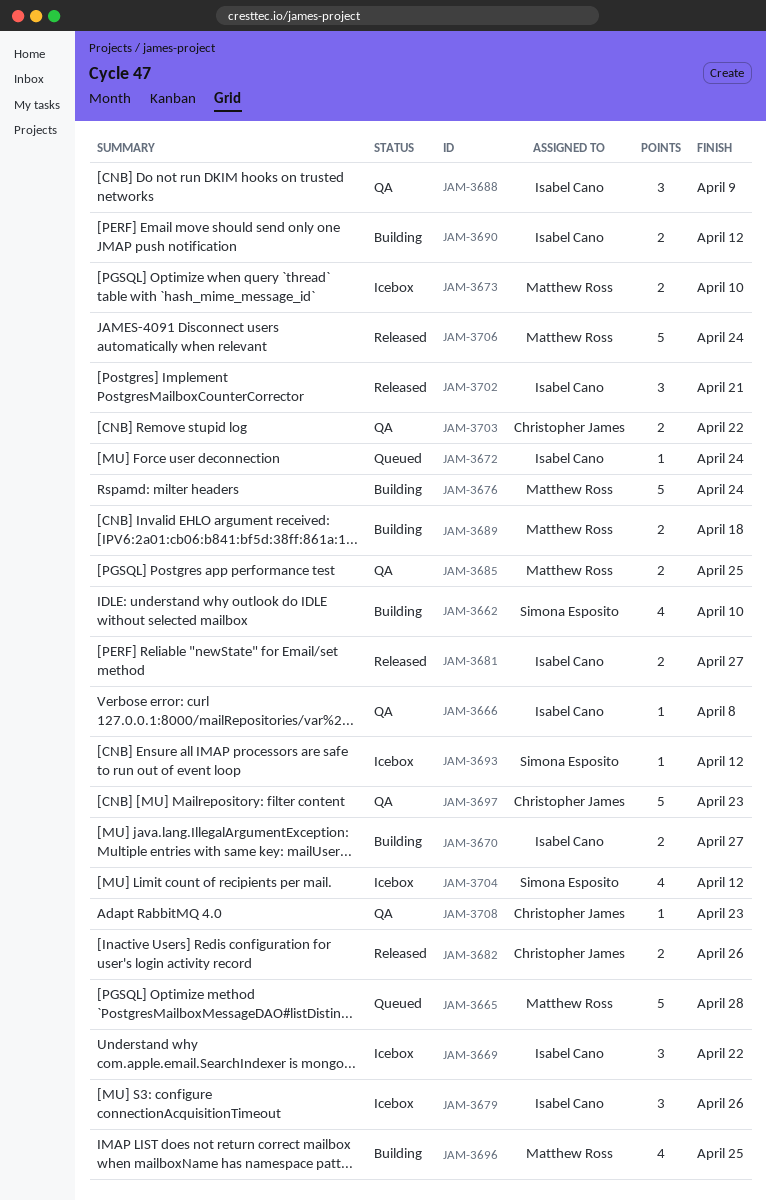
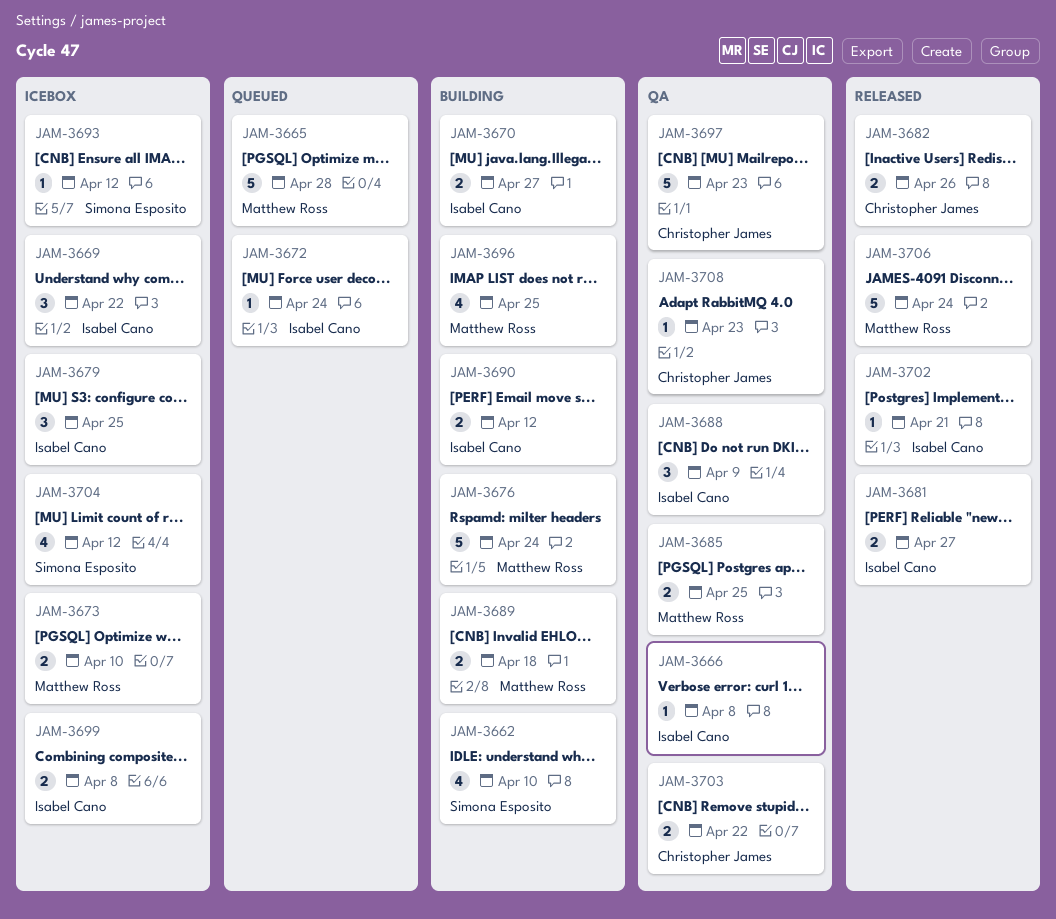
JAM-3679, due: Apr 26 -> Apr 25
JAM-3699: none -> present
JAM-3702, estimate: 3 -> 1

